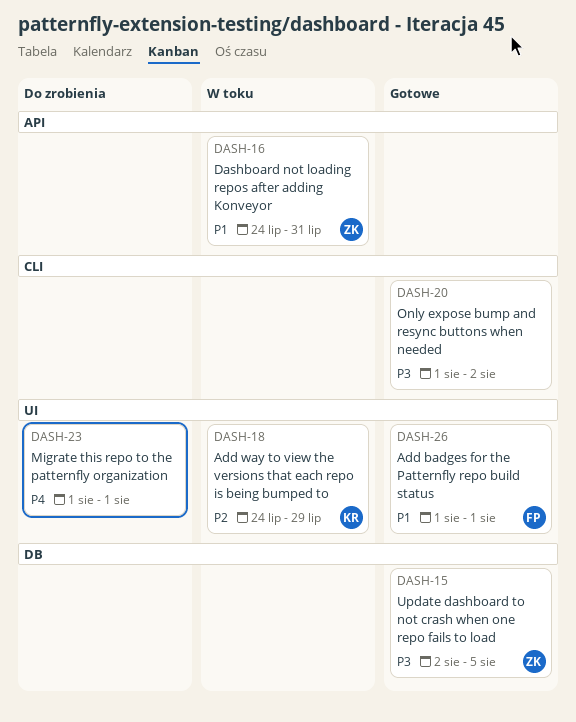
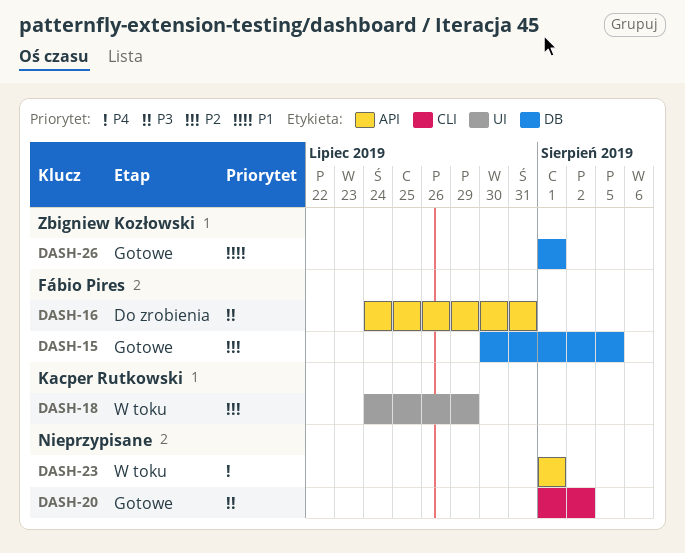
DASH-15, owner: Zbigniew Kozłowski -> Fábio Pires
DASH-15, priority: P3 -> P2
DASH-15, start: Aug 2 -> Jul 30
DASH-16, status: W toku -> Do zrobienia
DASH-16, owner: Zbigniew Kozłowski -> Fábio Pires
DASH-16, priority: P1 -> P3
DASH-23, status: Do zrobienia -> W toku
DASH-23, label: UI -> API
DASH-26, owner: Fábio Pires -> Zbigniew Kozłowski
DASH-26, label: UI -> DB

